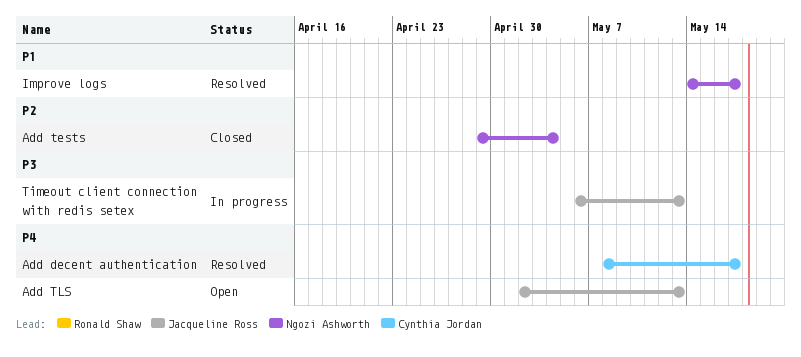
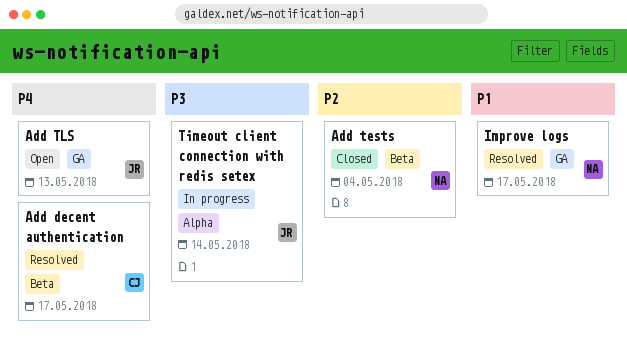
Timeout client connection with redis setex, due: May 13 -> May 14

